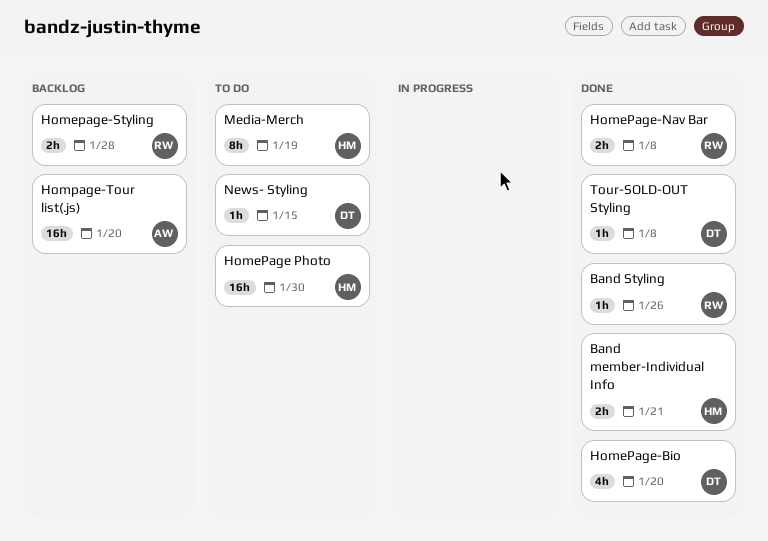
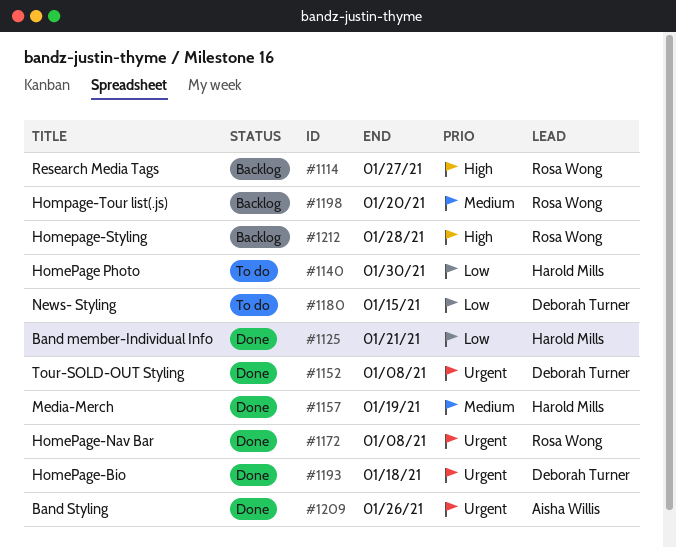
Band Styling, owner: Rosa Wong -> Aisha Willis
HomePage-Bio, due: Jan 20 -> Jan 18
Hompage-Tour list(.js), owner: Aisha Willis -> Rosa Wong
Media-Merch, status: To do -> Done
Research Media Tags: none -> present

